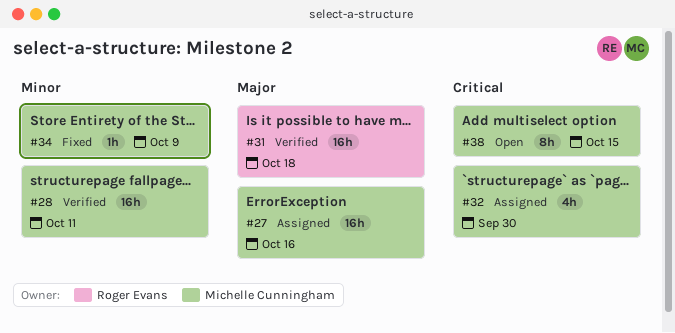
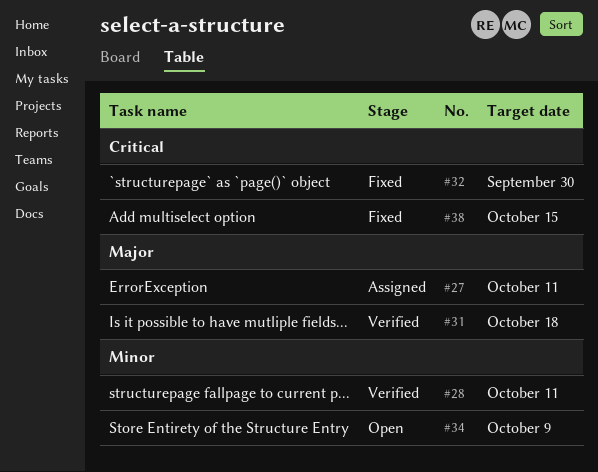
#27, due: Oct 16 -> Oct 11
#32, status: Assigned -> Fixed
#34, status: Fixed -> Open
#38, status: Open -> Fixed

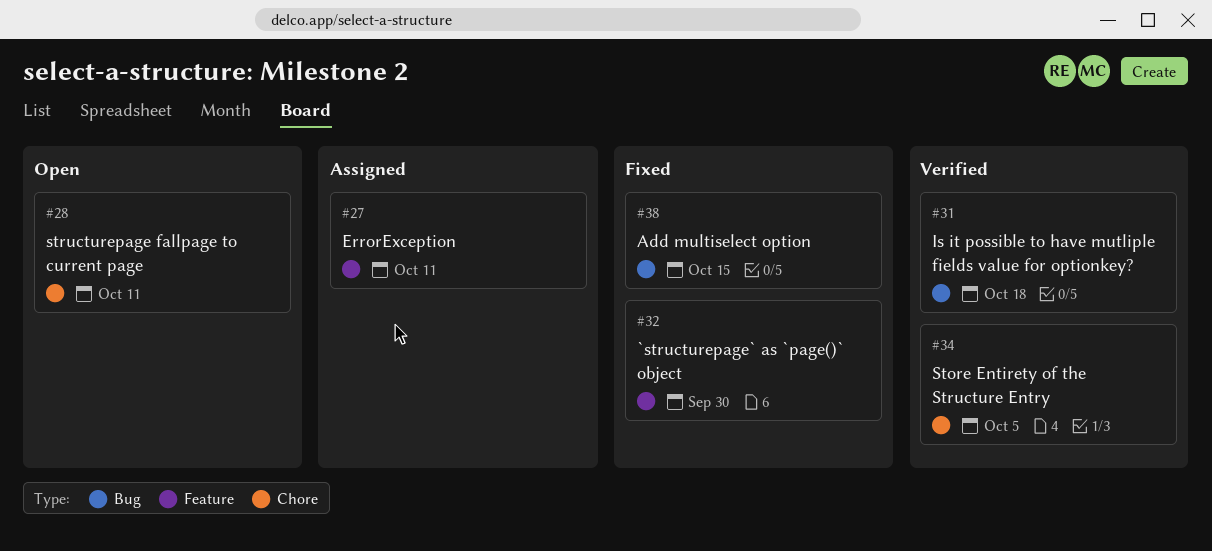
#28, status: Verified -> Open
#34, status: Open -> Verified
#34, due: Oct 9 -> Oct 5

